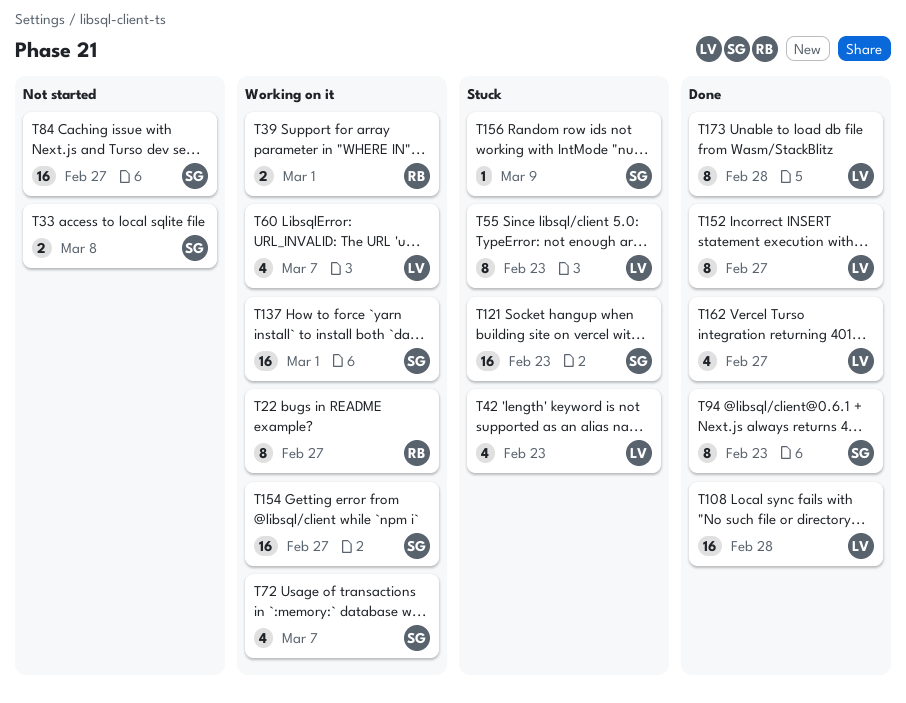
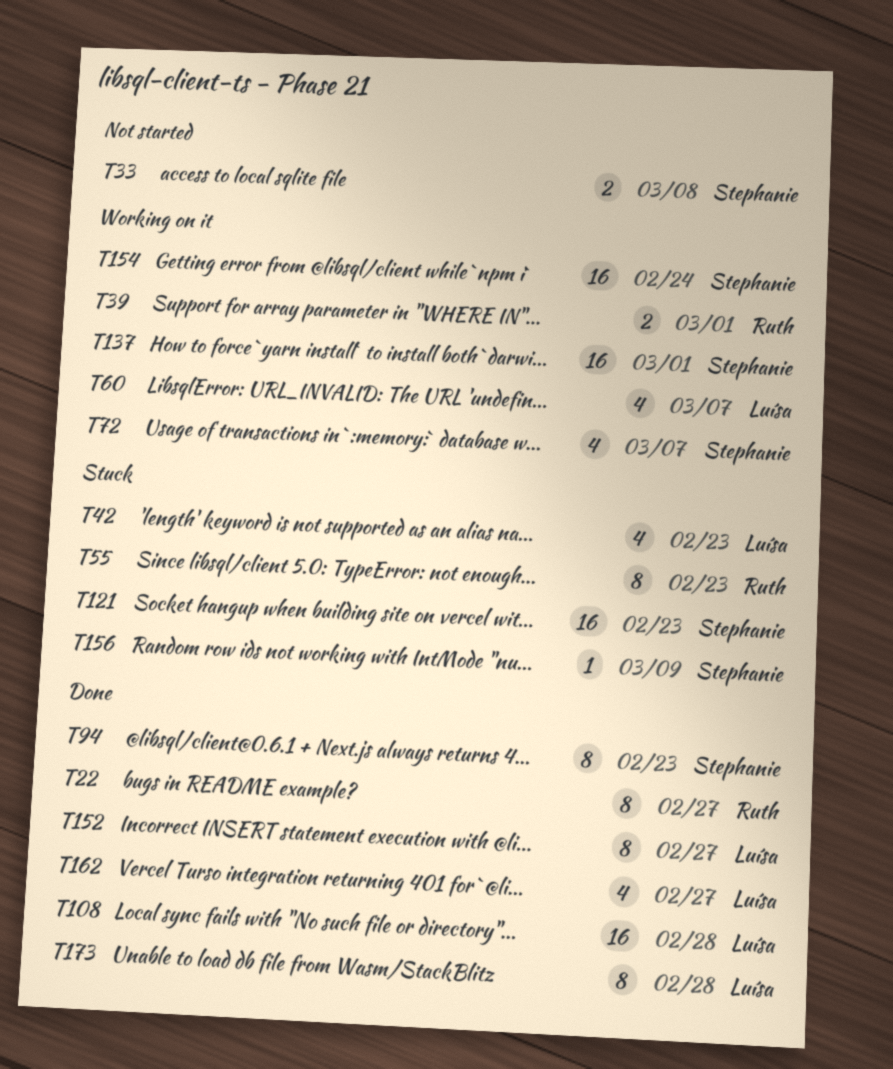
T22, status: Working on it -> Done
T55, owner: Luísa -> Ruth
T84: present -> none
T154, due: Feb 27 -> Feb 24

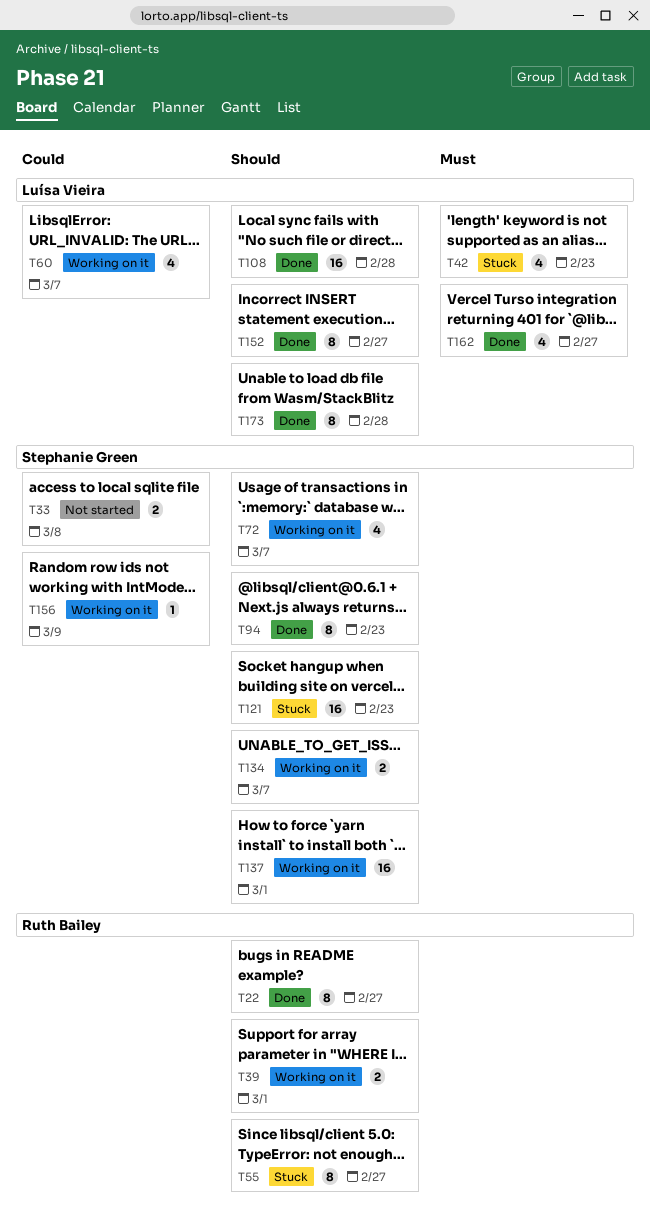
T55, due: Feb 23 -> Feb 27
T134: none -> present
T154: present -> none
T156, status: Stuck -> Working on it

